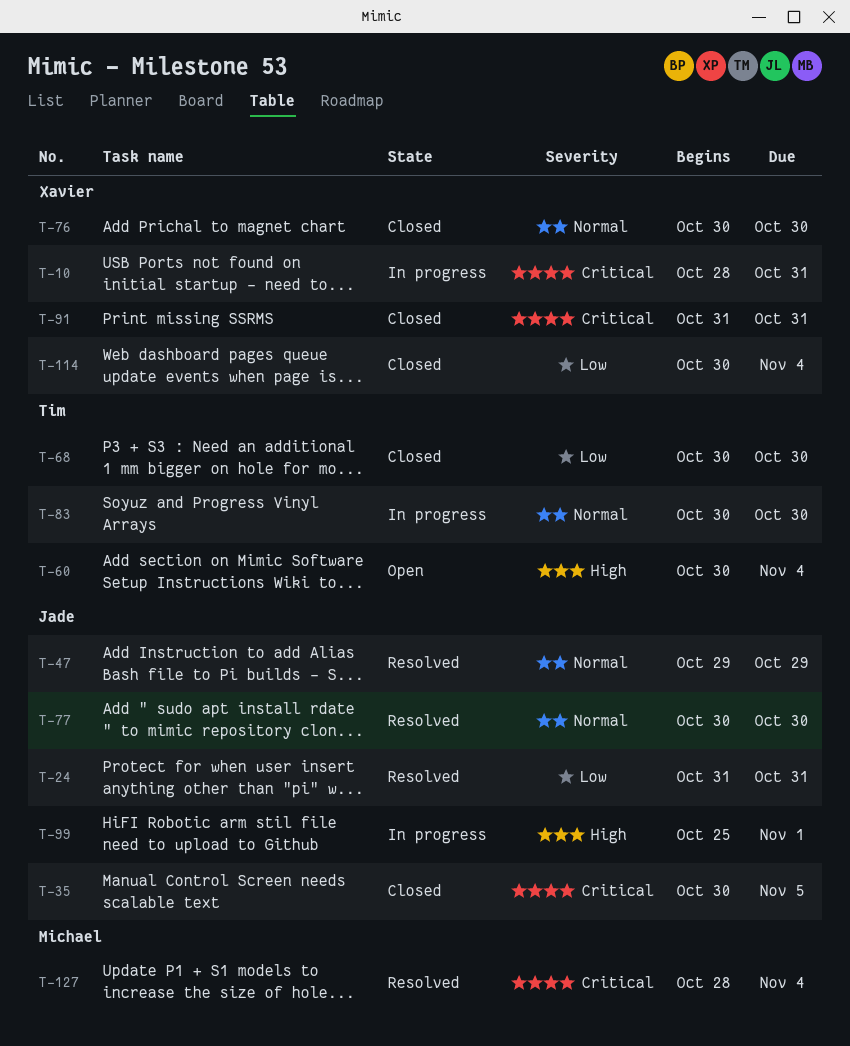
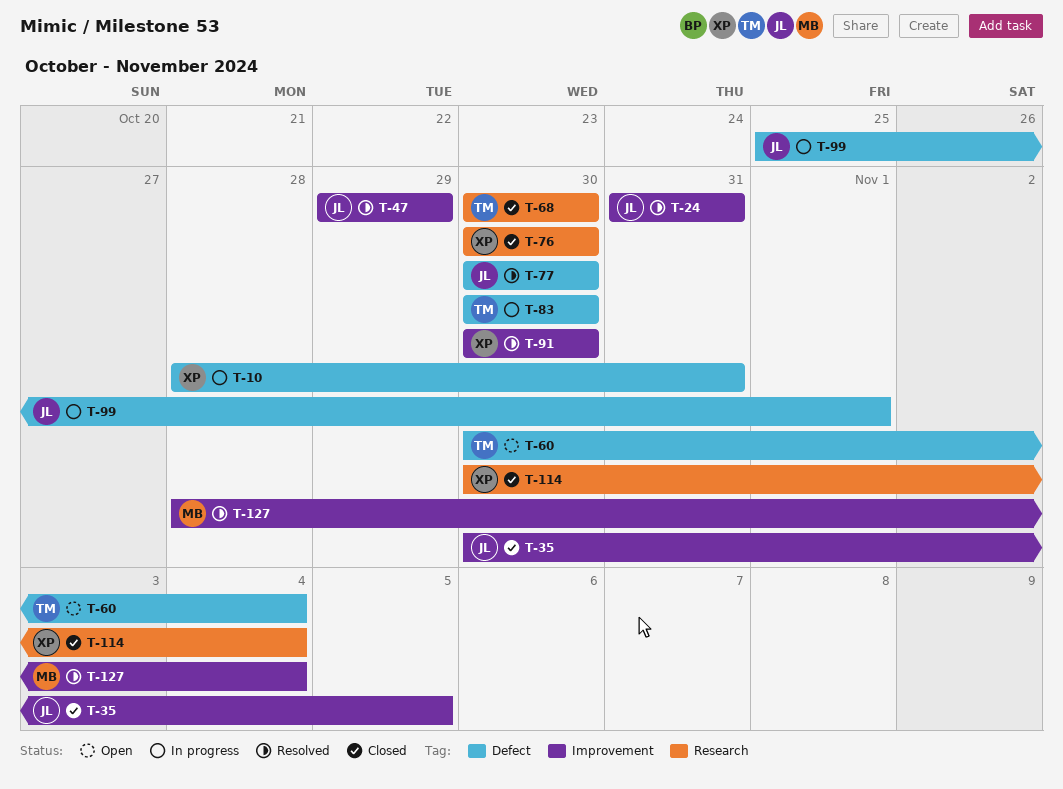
T-91, status: Closed -> Resolved
T-91, start: Oct 31 -> Oct 30
T-91, due: Oct 31 -> Oct 30

